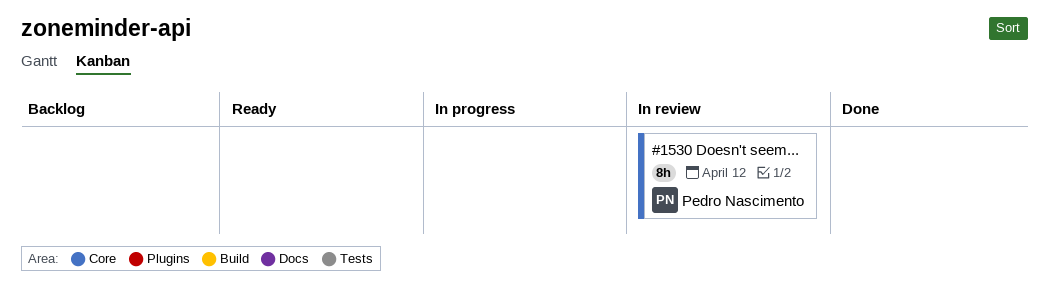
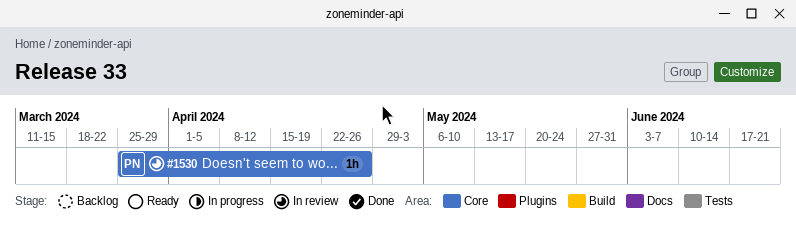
#1530, estimate: 8h -> 1h
#1530, due: Apr 12 -> Apr 26

